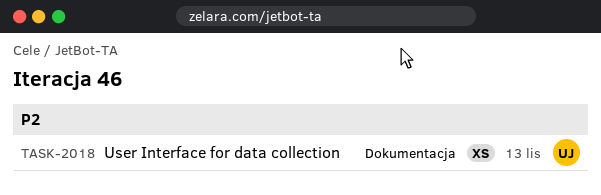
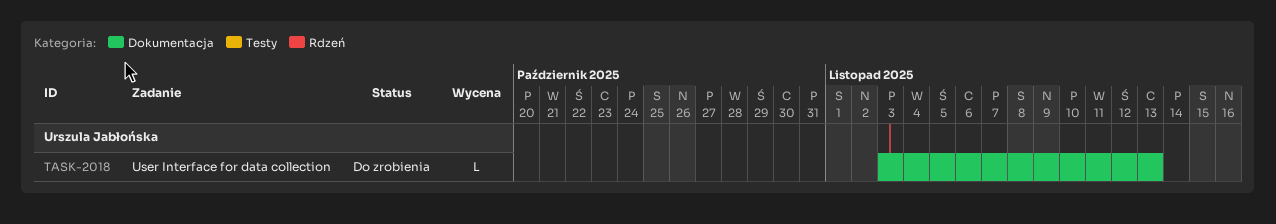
TASK-2018, estimate: XS -> L

